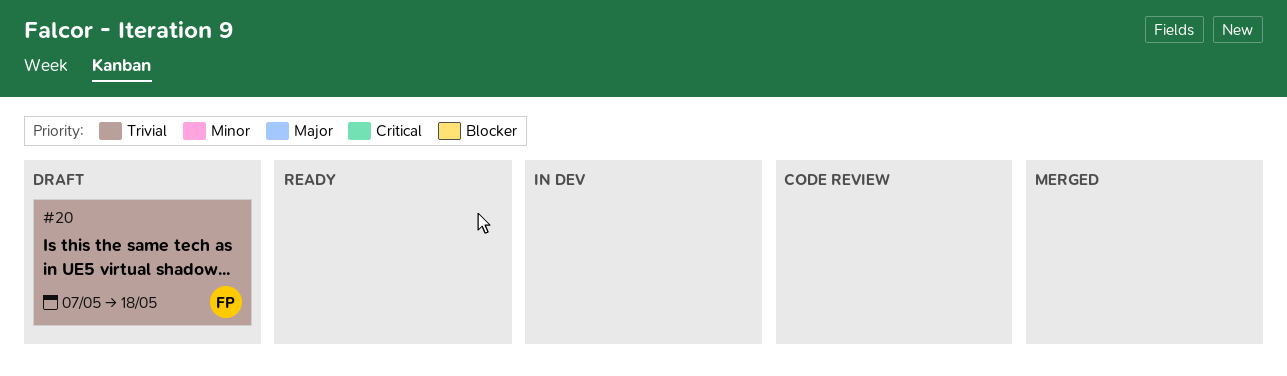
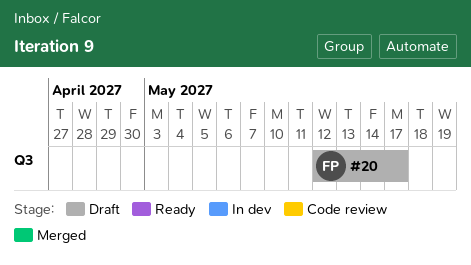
#20, start: May 7 -> May 12
#20, due: May 18 -> May 17

